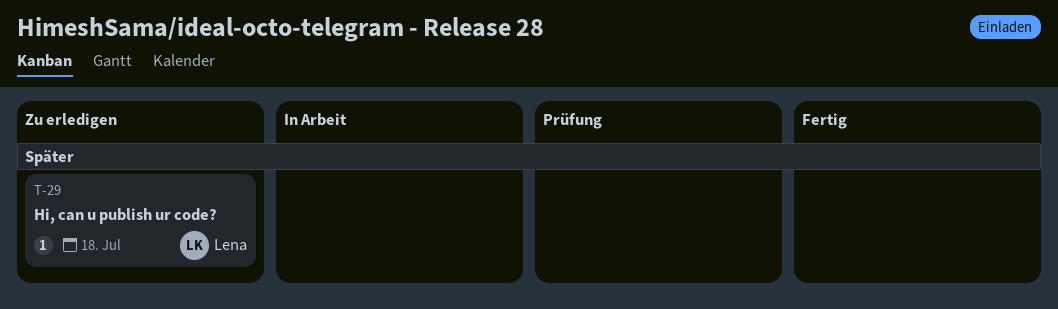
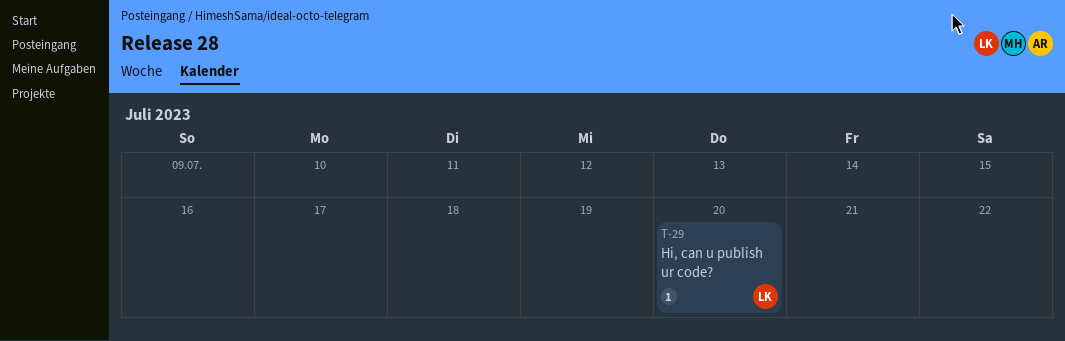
T-29, due: Jul 18 -> Jul 20

